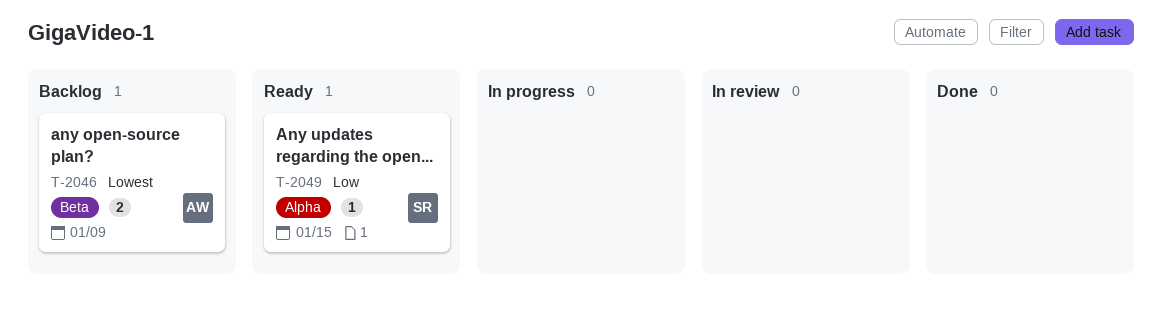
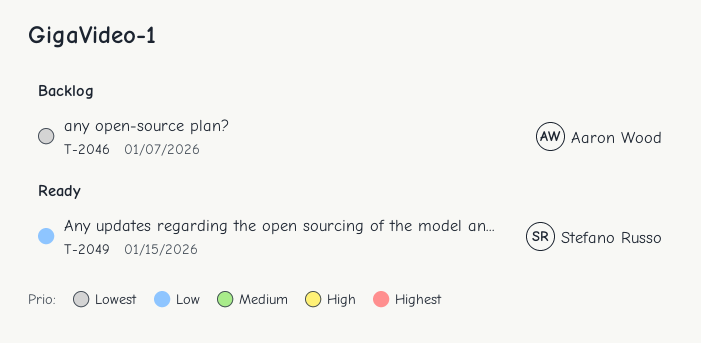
T-2046, due: Jan 9 -> Jan 7

